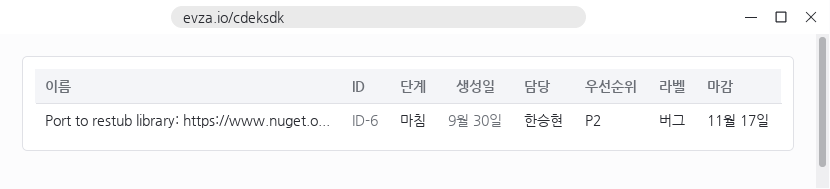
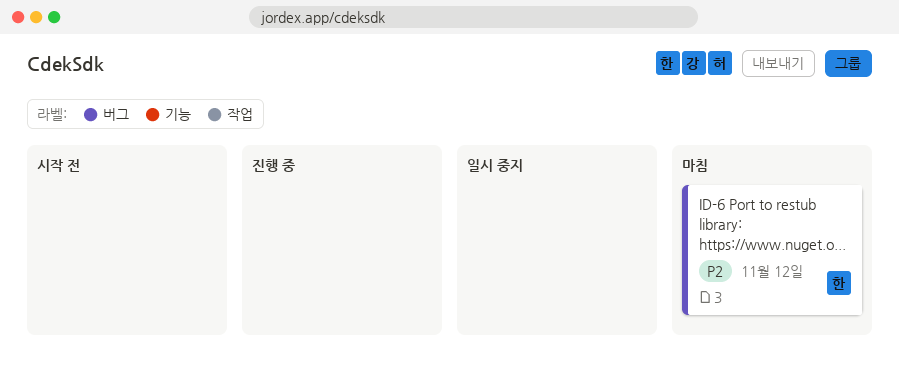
ID-6, due: Nov 17 -> Nov 12

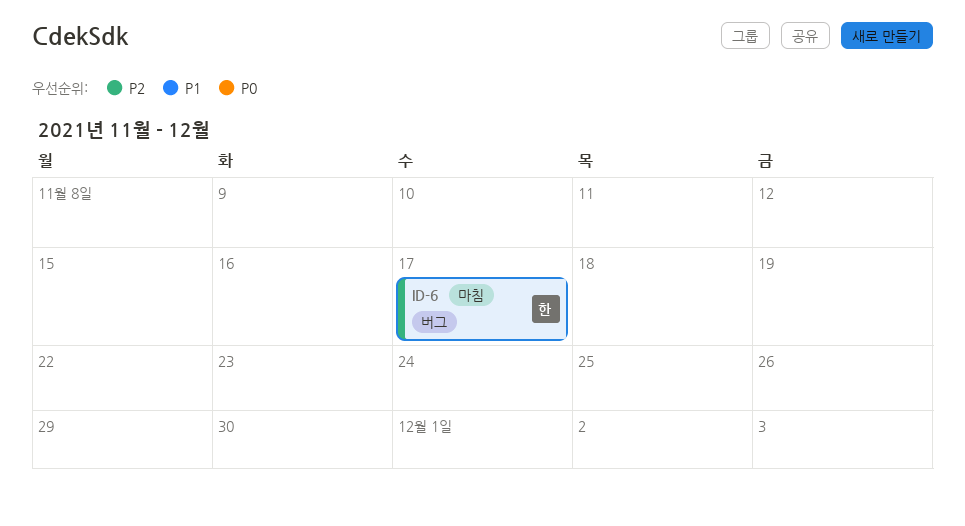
ID-6, due: Nov 12 -> Nov 17

